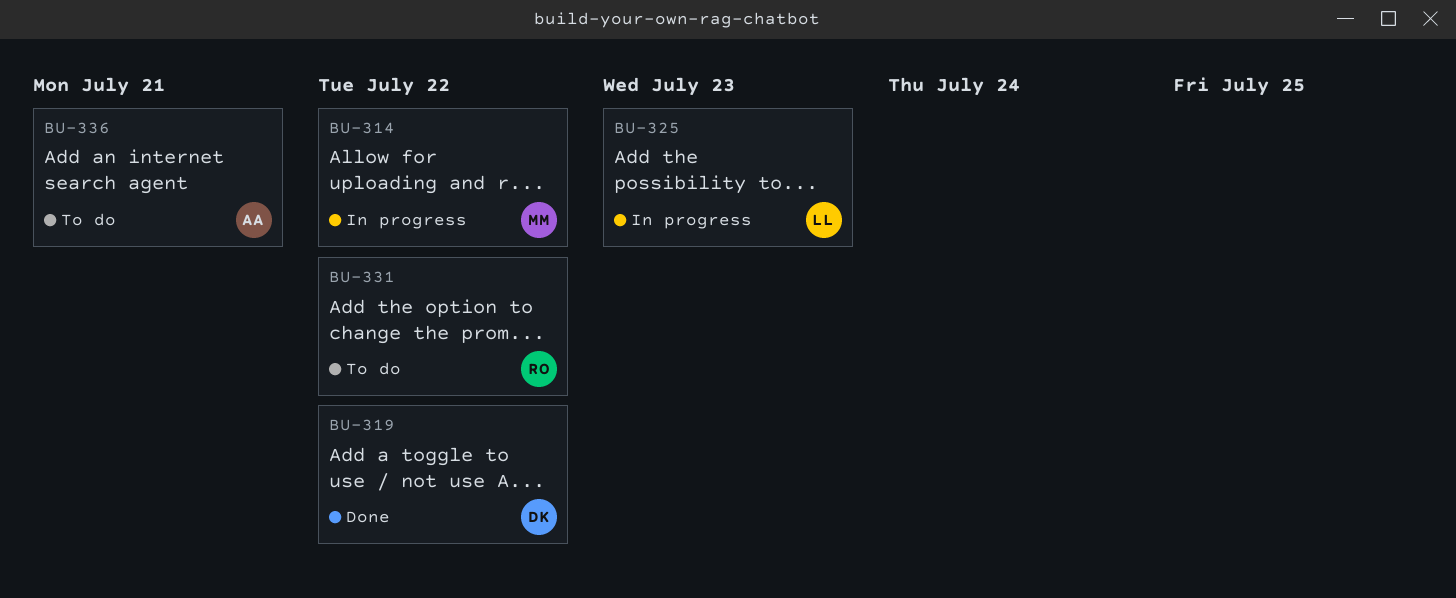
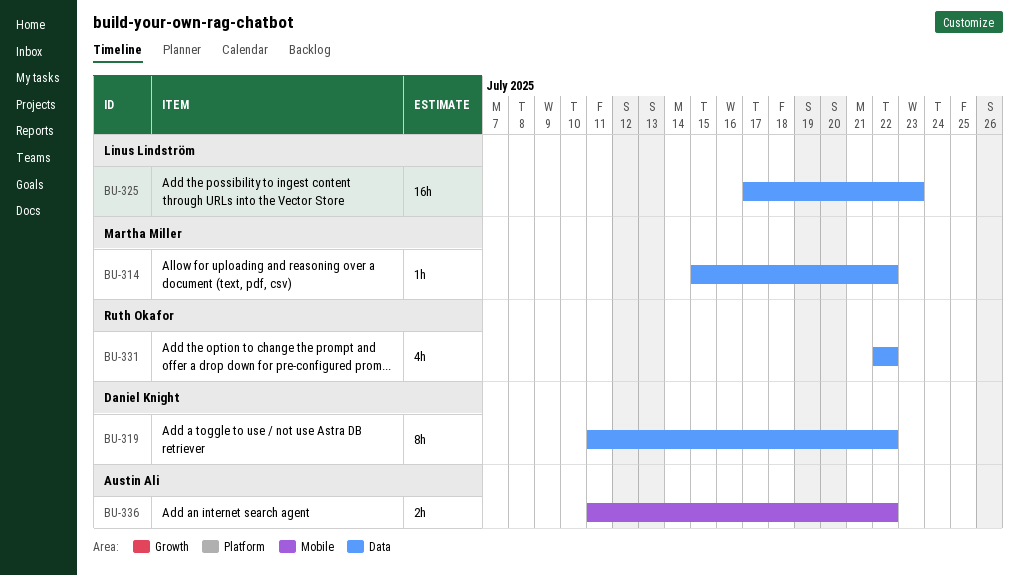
BU-336, due: Jul 21 -> Jul 22

